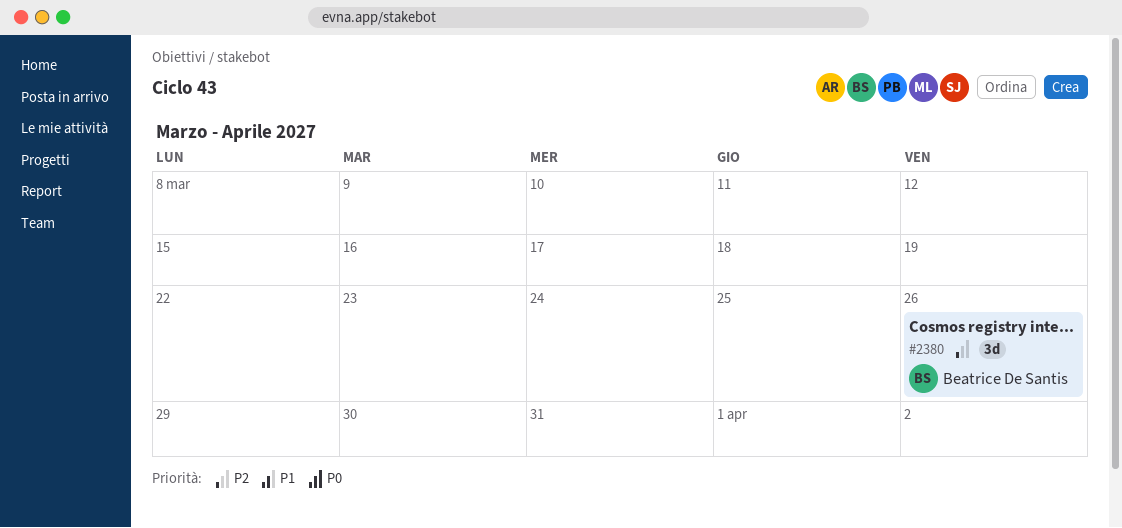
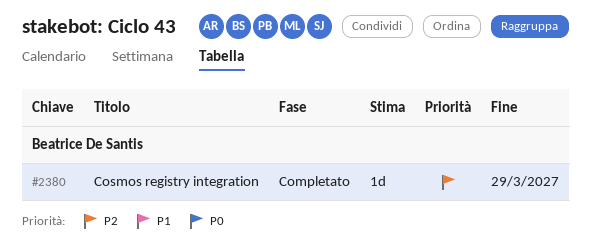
#2380, estimate: 3d -> 1d
#2380, due: Mar 26 -> Mar 29

